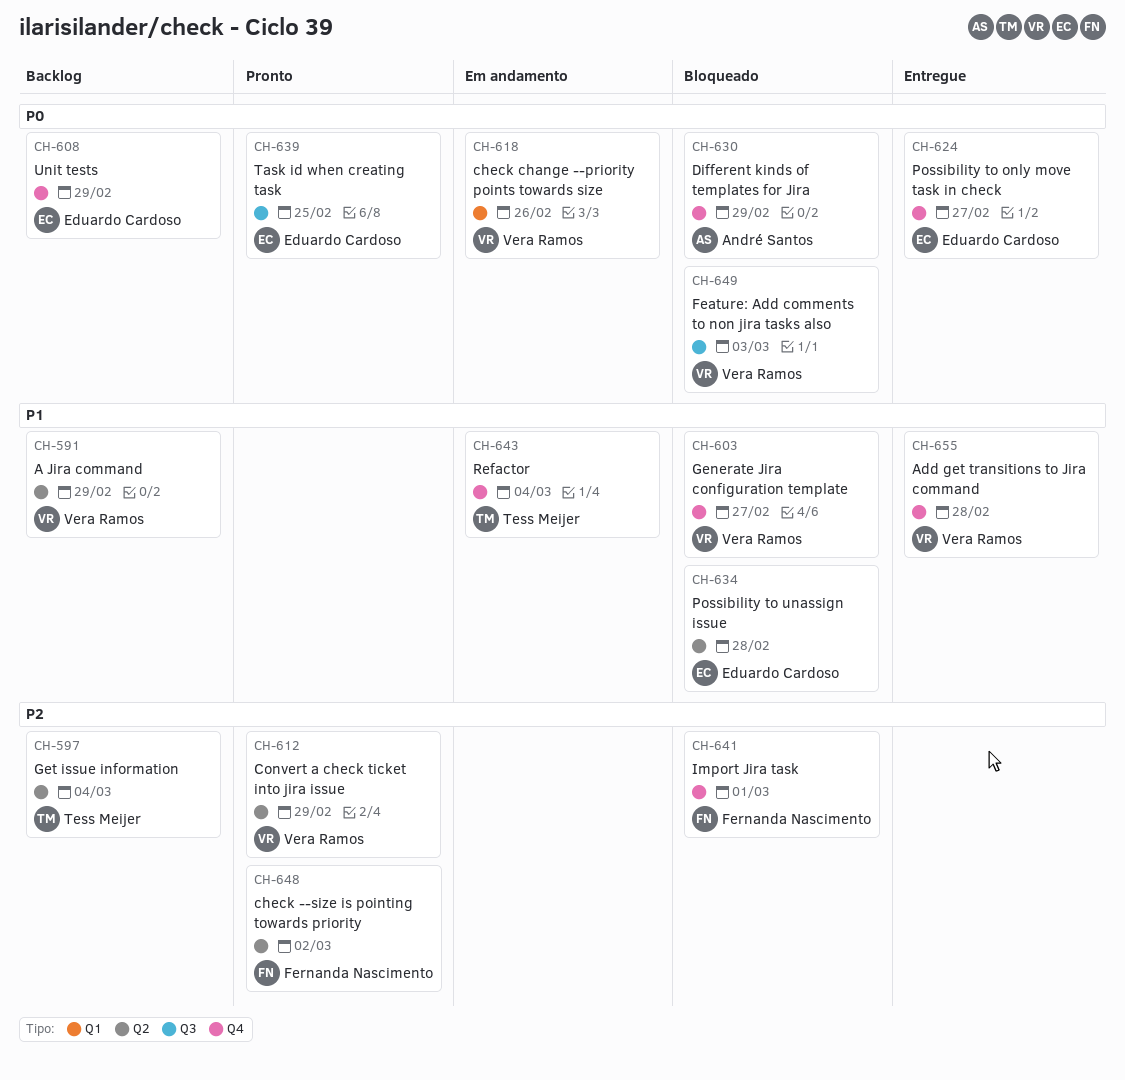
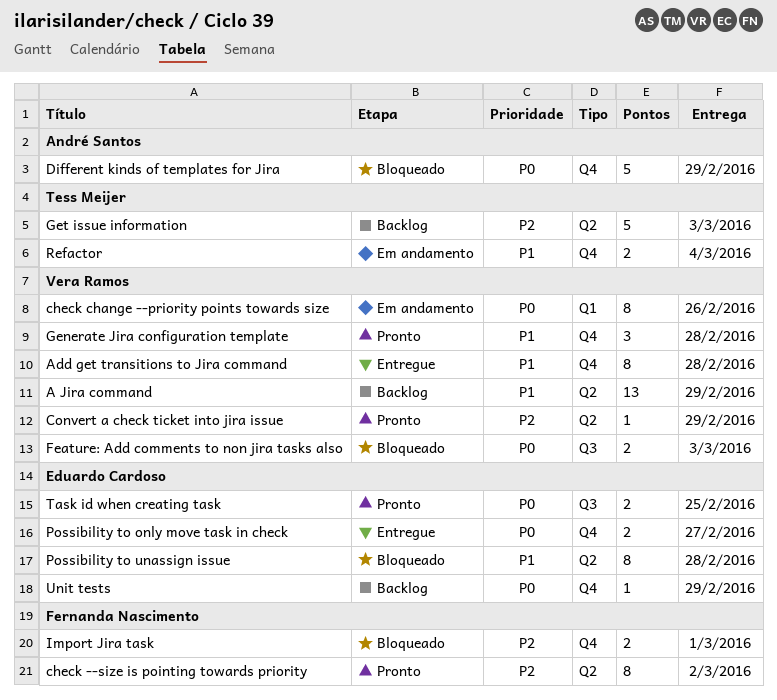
Generate Jira configuration template, status: Bloqueado -> Pronto
Generate Jira configuration template, due: Feb 27 -> Feb 28
Get issue information, due: Mar 4 -> Mar 3

